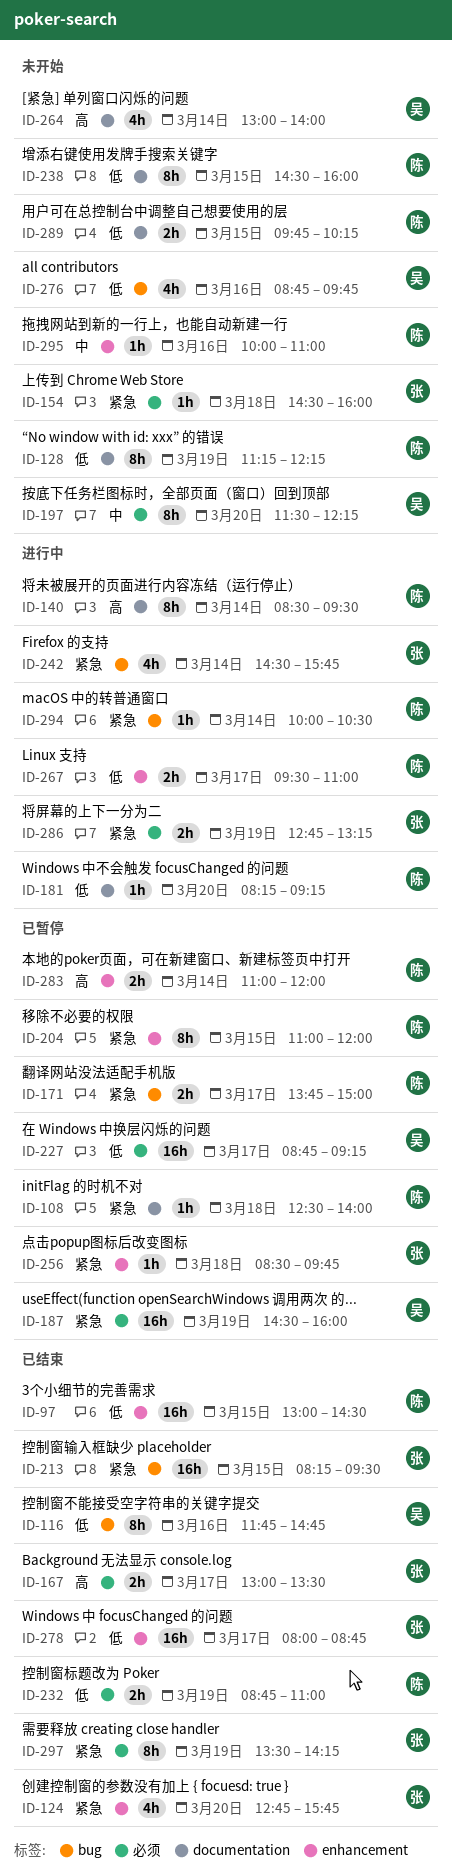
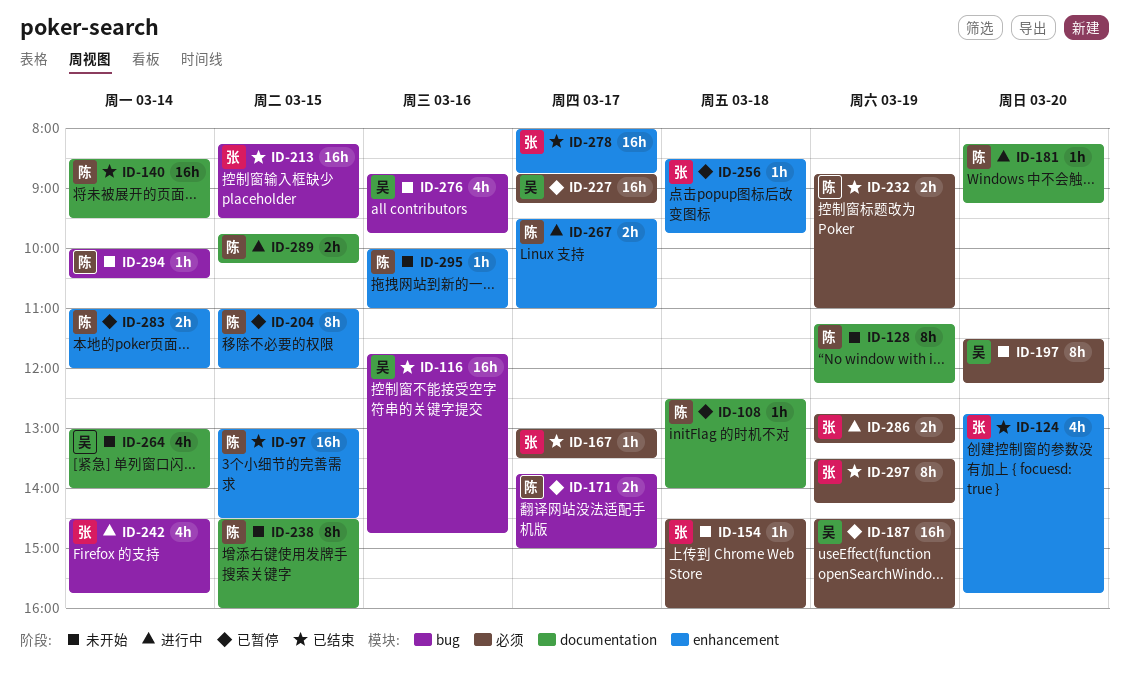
ID-116, estimate: 8h -> 16h
ID-140, status: 进行中 -> 已结束
ID-140, estimate: 8h -> 16h
ID-167, estimate: 2h -> 1h
ID-289, status: 未开始 -> 进行中
ID-294, status: 进行中 -> 未开始

